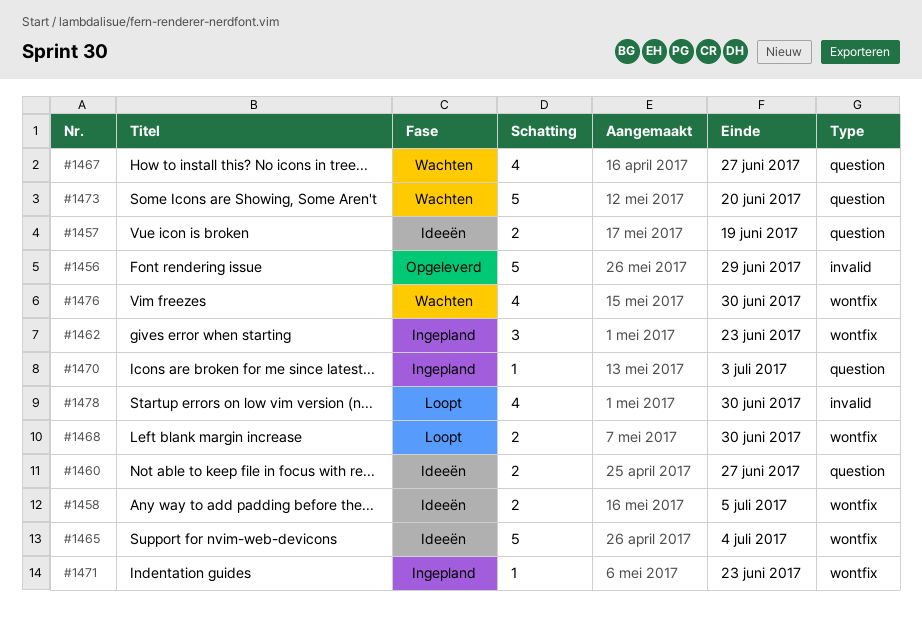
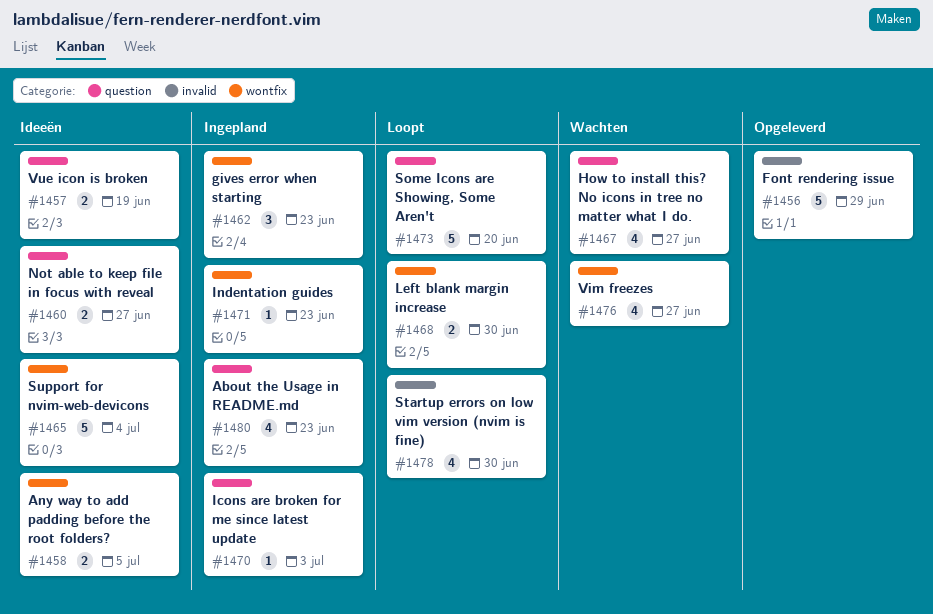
#1473, status: Wachten -> Loopt
#1476, due: Jun 30 -> Jun 27
#1480: none -> present

